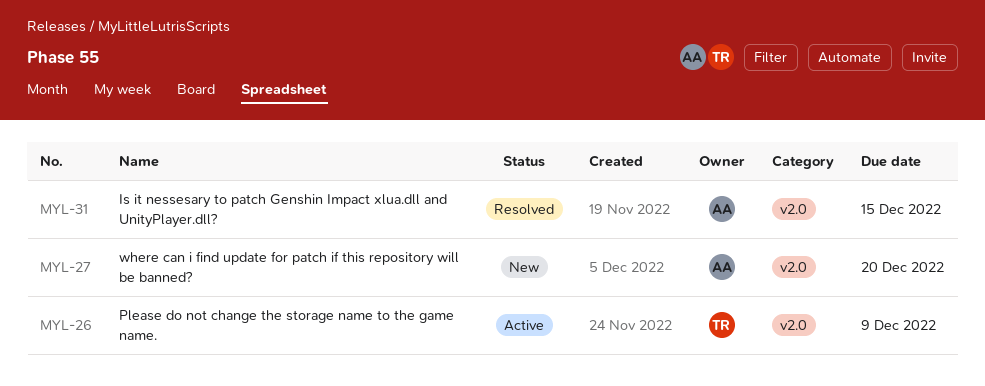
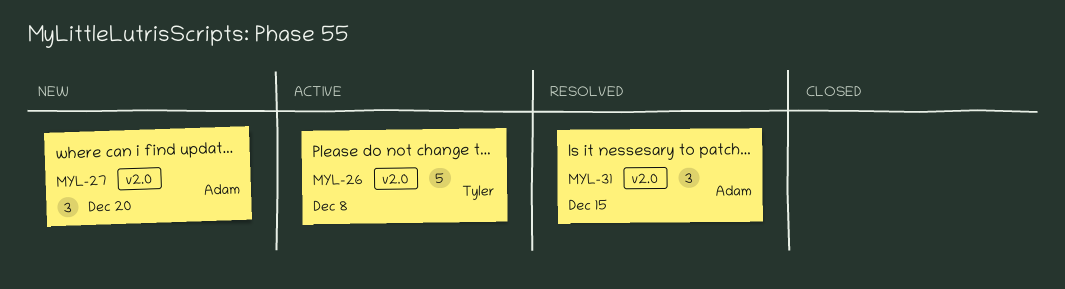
MYL-26, due: Dec 9 -> Dec 8

